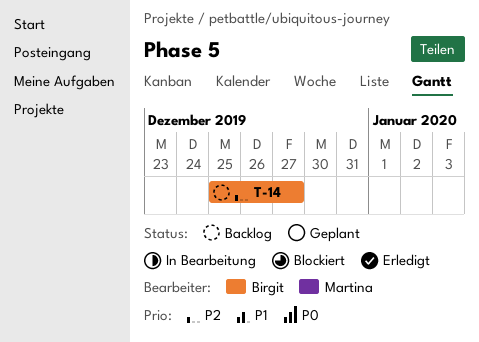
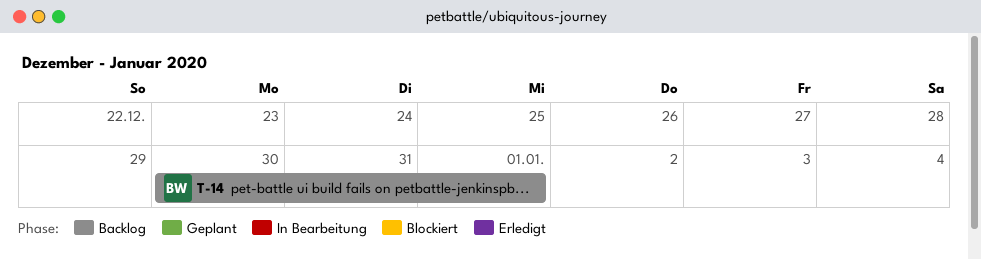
T-14, start: Dec 25 -> Dec 30
T-14, due: Dec 27 -> Jan 1

